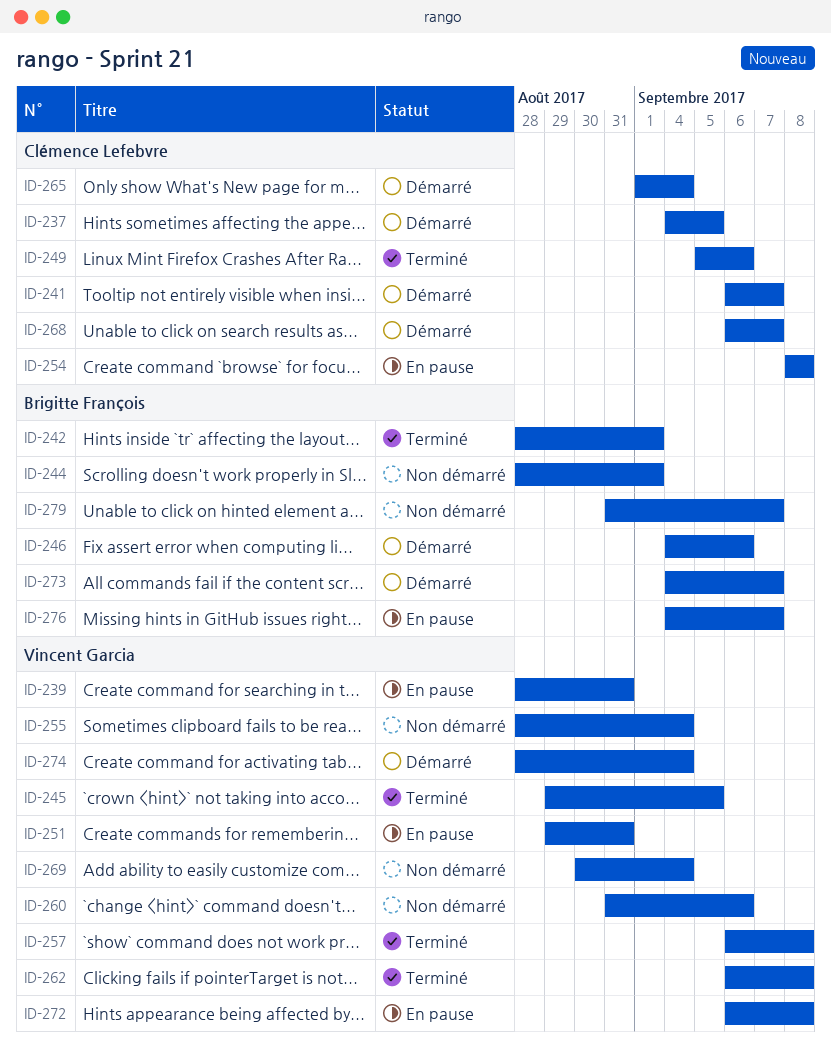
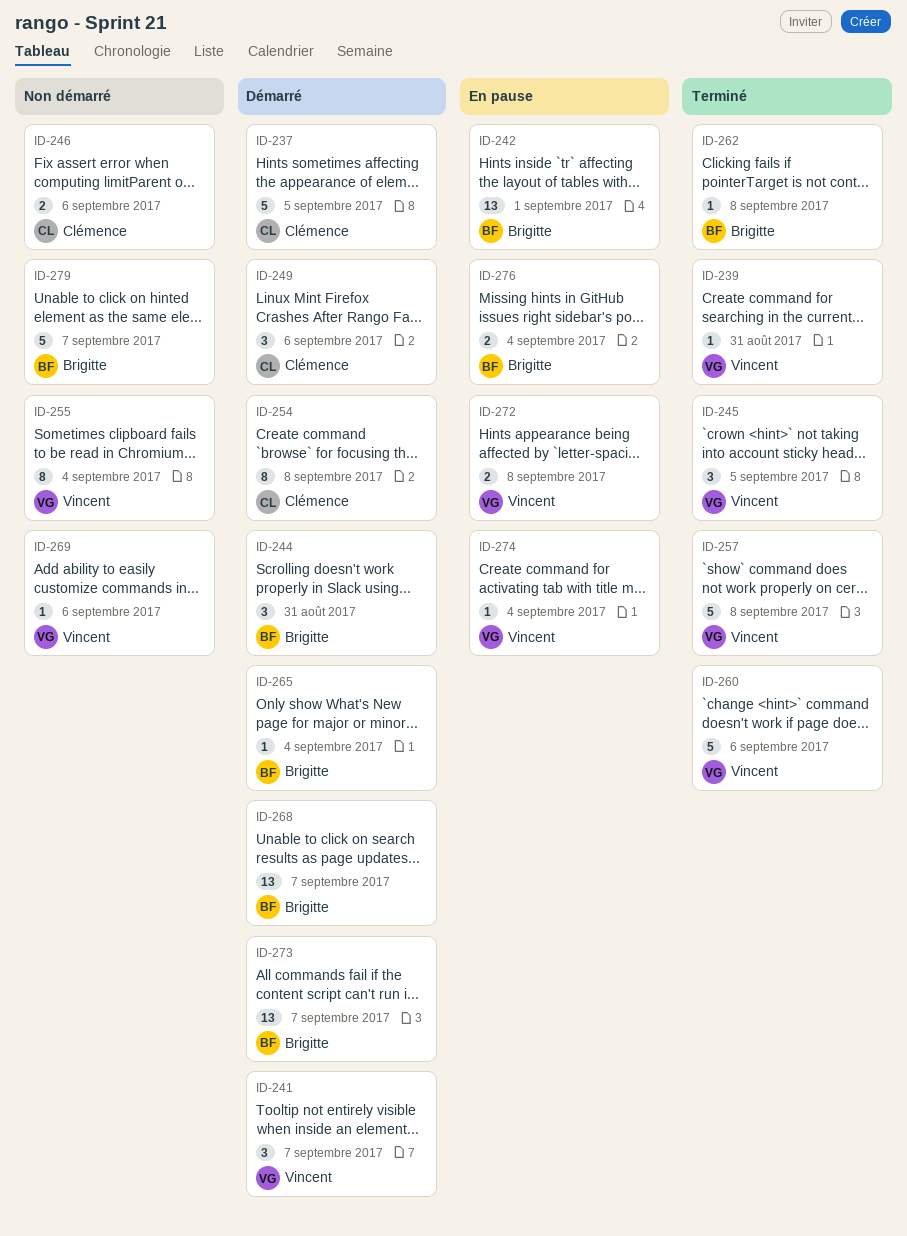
ID-239, status: En pause -> Terminé
ID-241, owner: Clémence Lefebvre -> Vincent Garcia
ID-242, status: Terminé -> En pause
ID-244, status: Non démarré -> Démarré
ID-244, due: Sep 1 -> Aug 31
ID-246, status: Démarré -> Non démarré
ID-246, owner: Brigitte François -> Clémence Lefebvre
ID-249, status: Terminé -> Démarré
ID-251: present -> none
ID-254, status: En pause -> Démarré
ID-260, status: Non démarré -> Terminé
ID-262, owner: Vincent Garcia -> Brigitte François
ID-265, owner: Clémence Lefebvre -> Brigitte François
ID-268, owner: Clémence Lefebvre -> Brigitte François
ID-269, due: Sep 4 -> Sep 6
ID-274, status: Démarré -> En pause
ID-276, due: Sep 7 -> Sep 4

